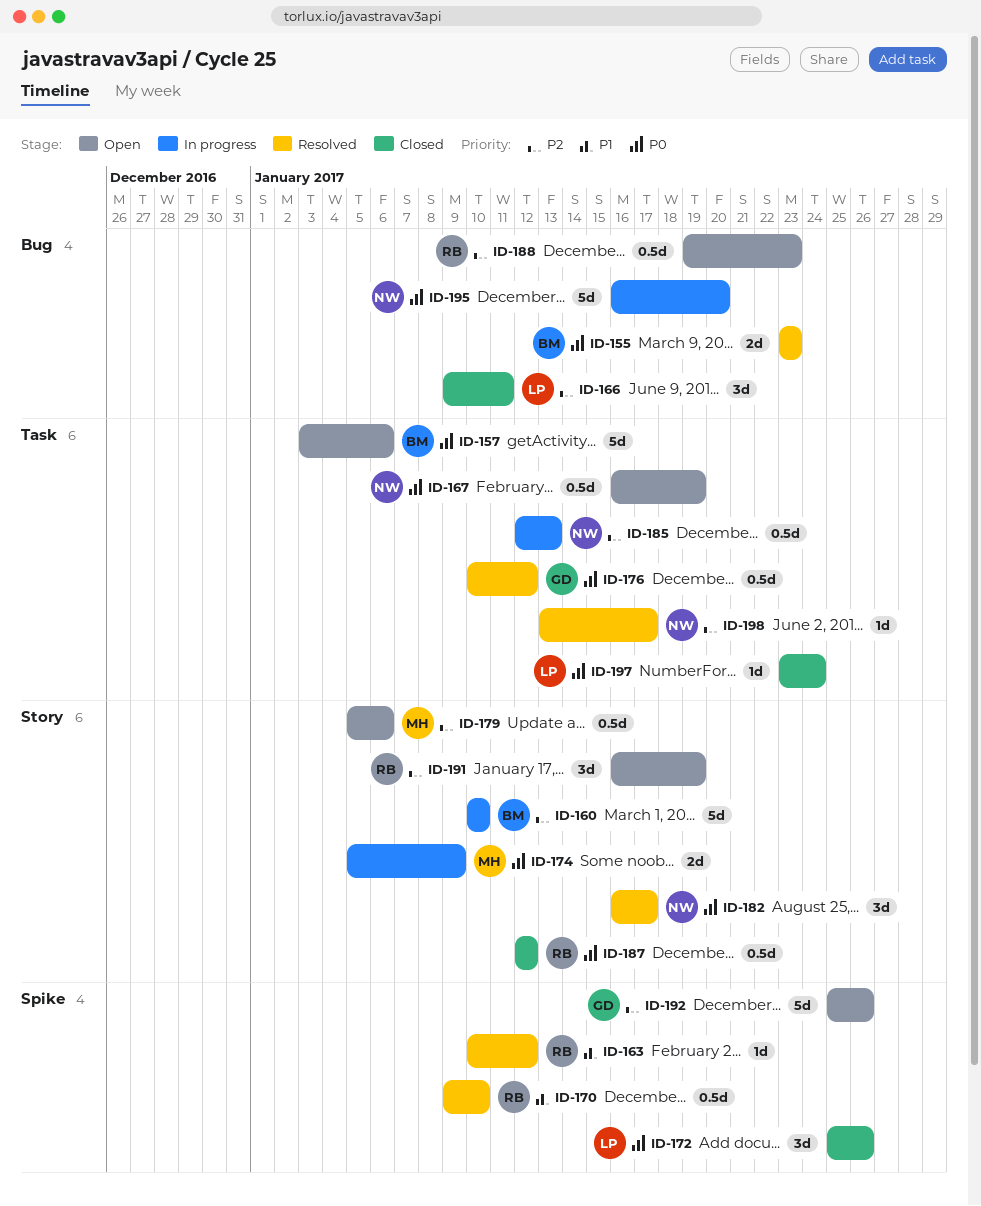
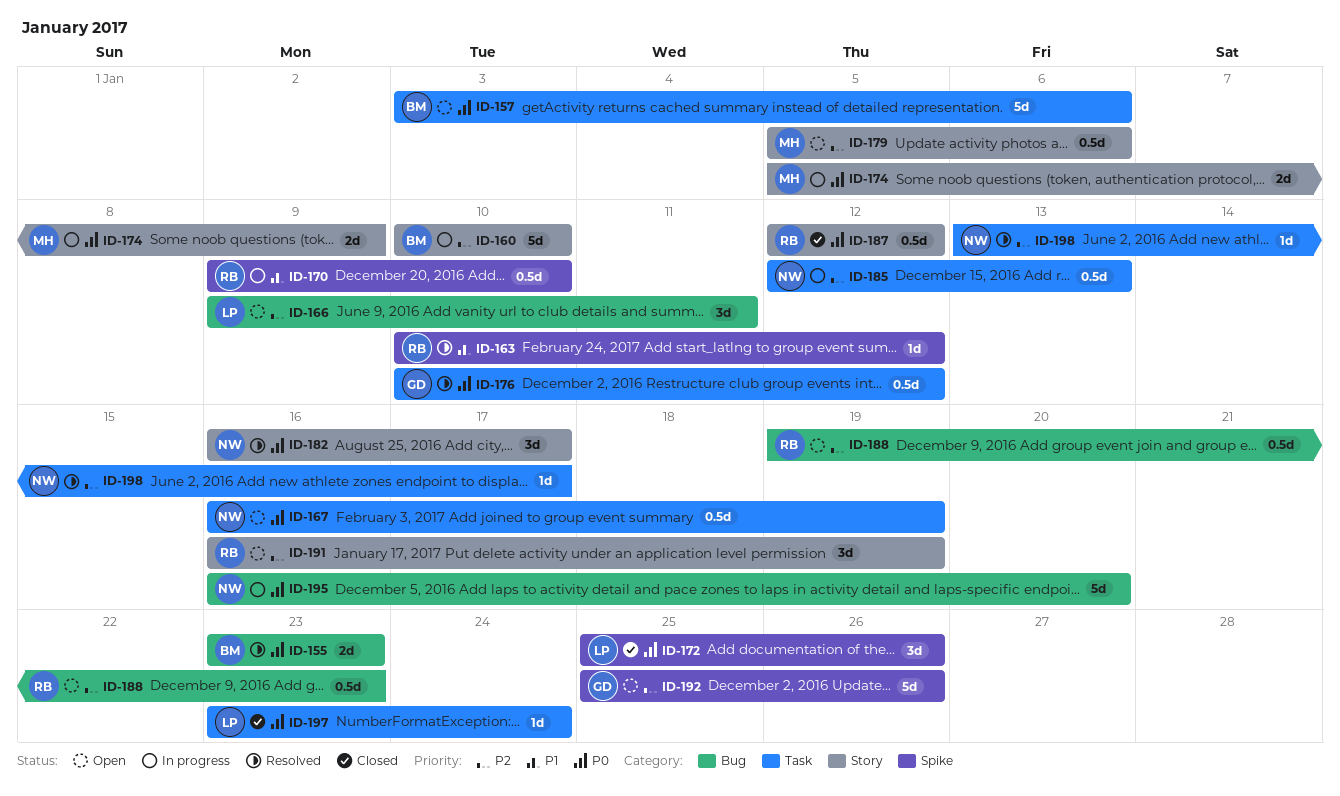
ID-166, status: Closed -> Open
ID-170, status: Resolved -> In progress

